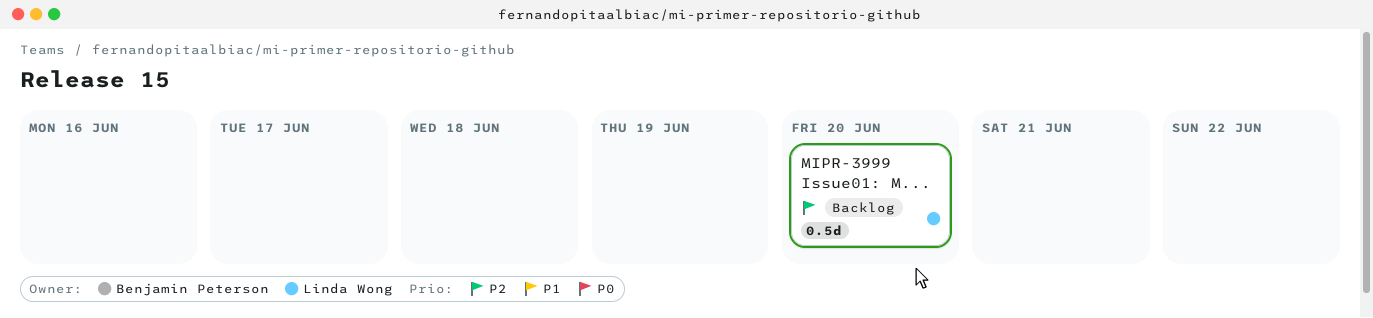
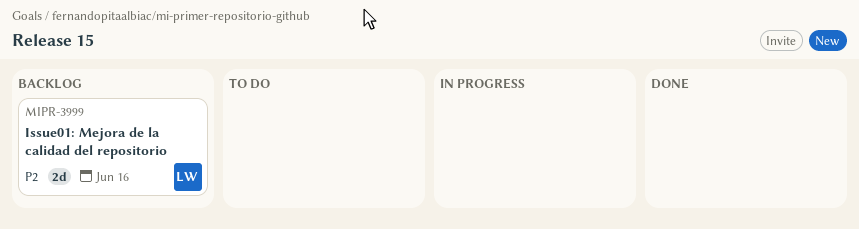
MIPR-3999, estimate: 0.5d -> 2d
MIPR-3999, due: Jun 20 -> Jun 16

